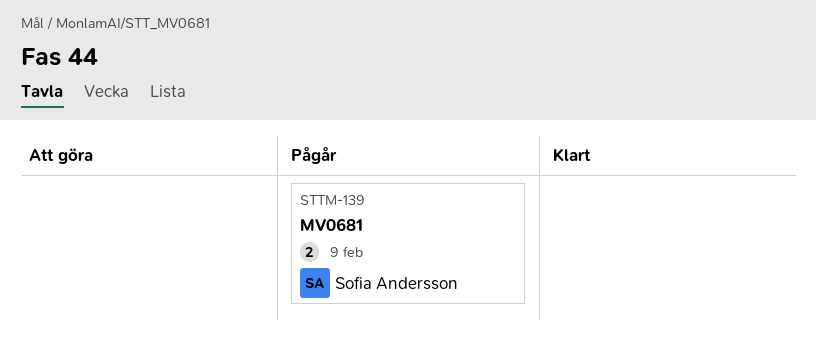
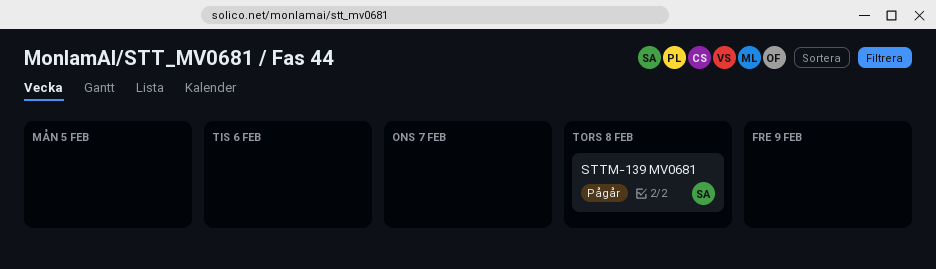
STTM-139, due: Feb 9 -> Feb 8

